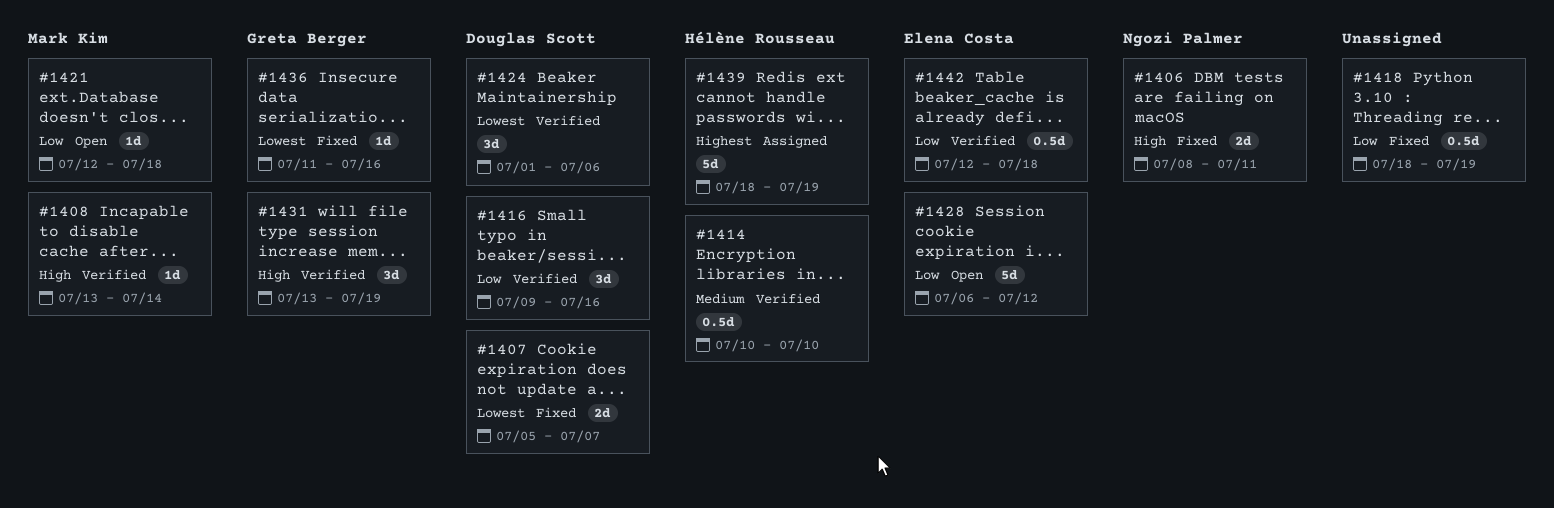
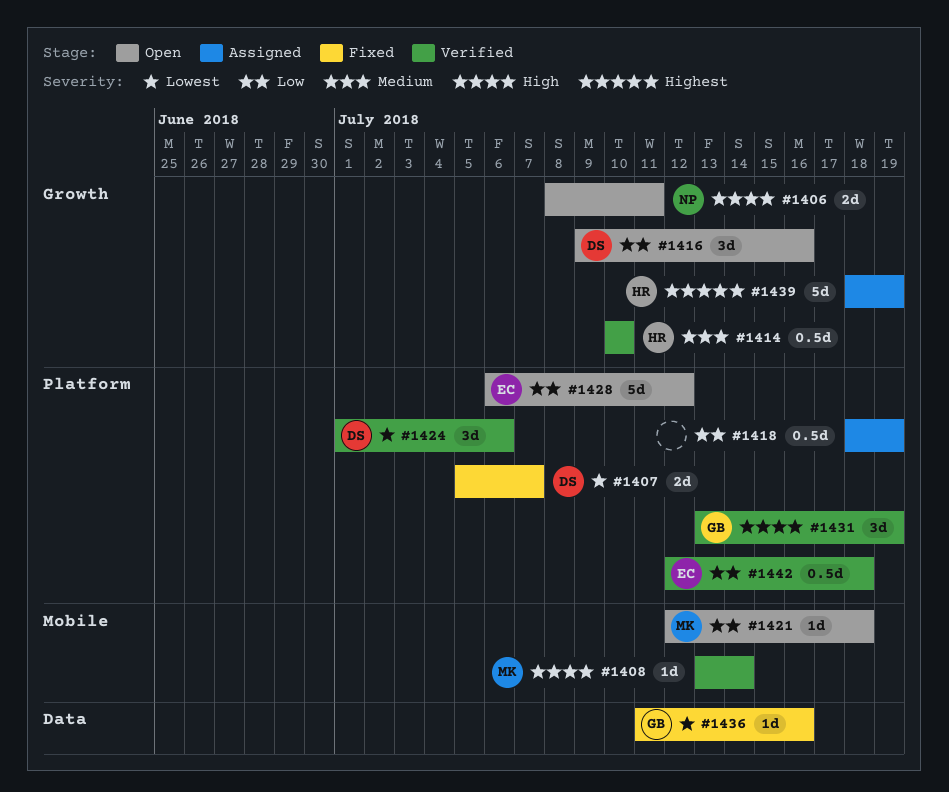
#1406, status: Fixed -> Open
#1416, status: Verified -> Open
#1418, status: Fixed -> Assigned

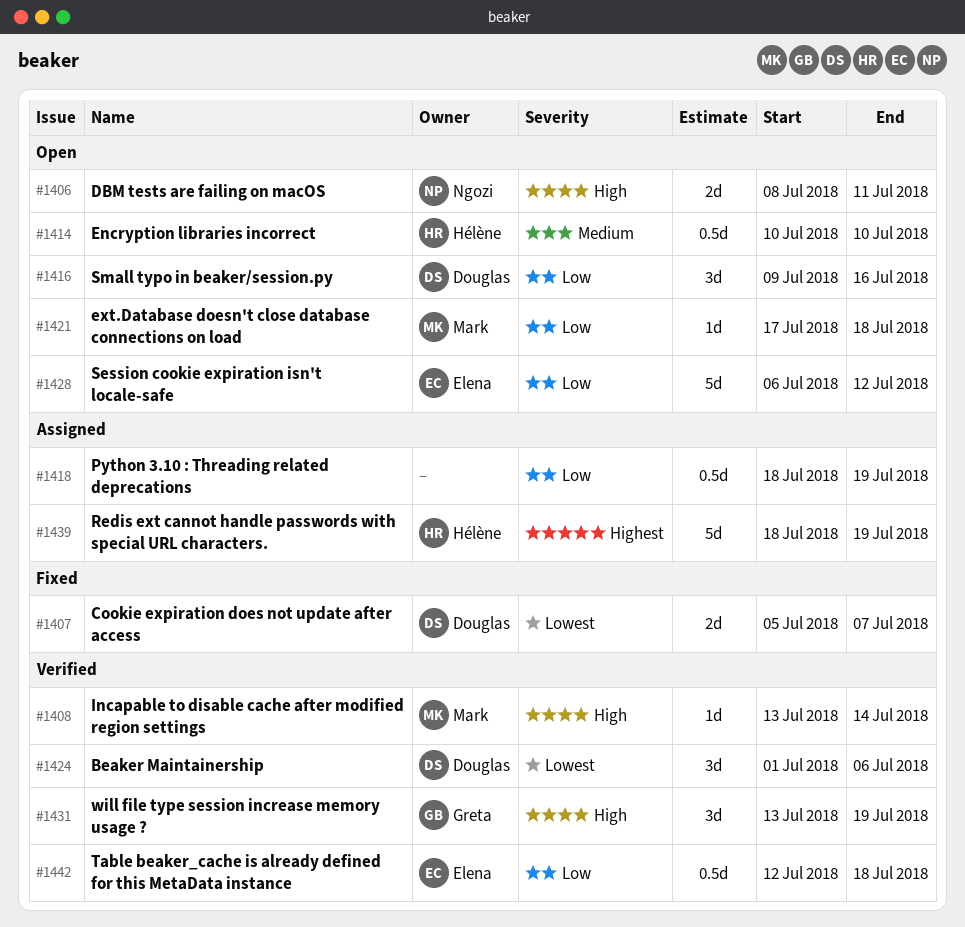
#1414, status: Verified -> Open
#1421, start: Jul 12 -> Jul 17
#1436: present -> none

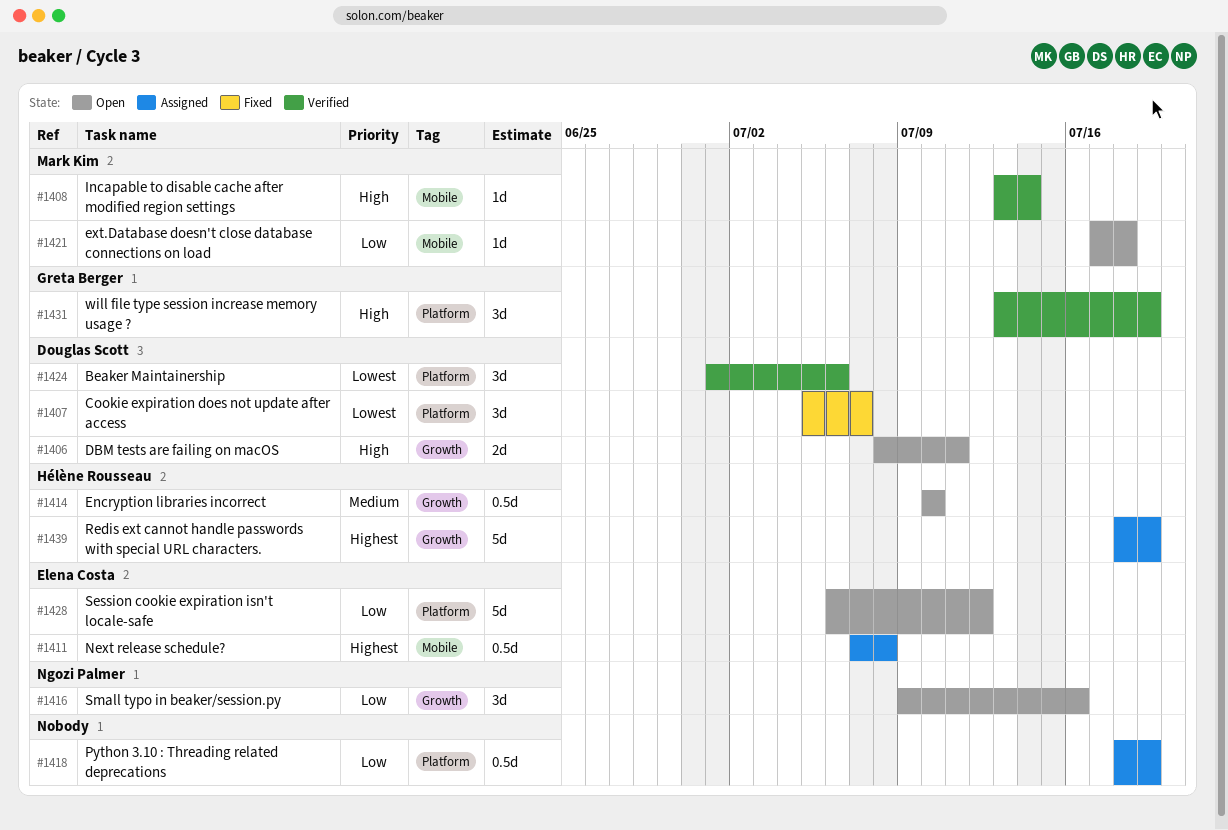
#1406, owner: Ngozi Palmer -> Douglas Scott
#1407, estimate: 2d -> 3d
#1411: none -> present
#1416, owner: Douglas Scott -> Ngozi Palmer
#1442: present -> none

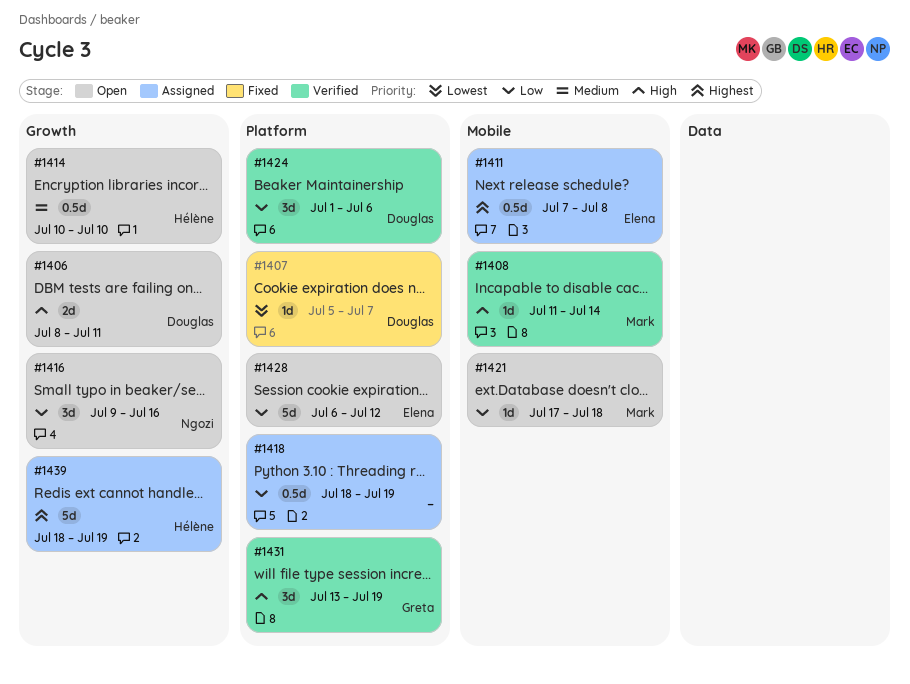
#1407, estimate: 3d -> 1d
#1408, start: Jul 13 -> Jul 11
#1424, priority: Lowest -> Low

